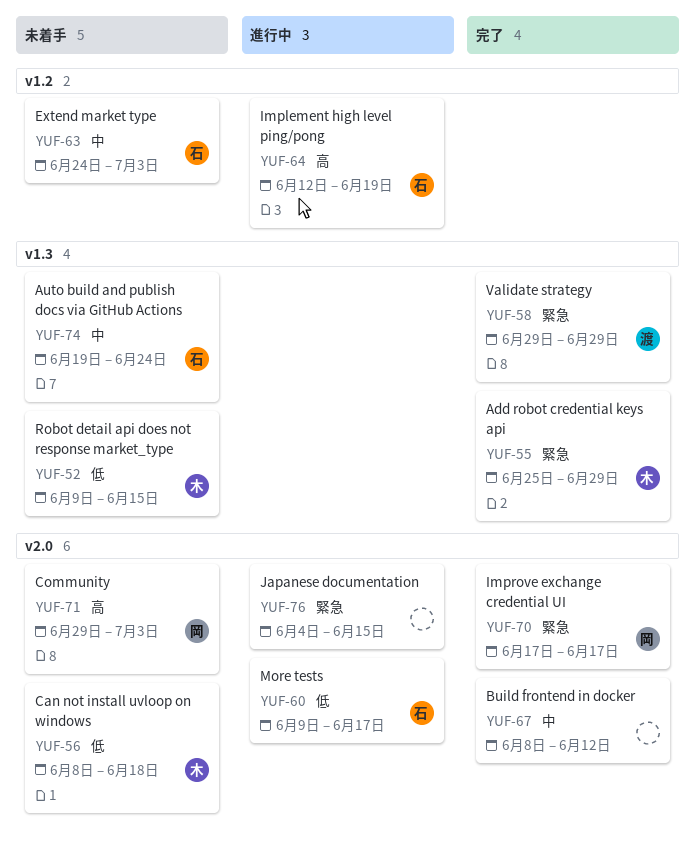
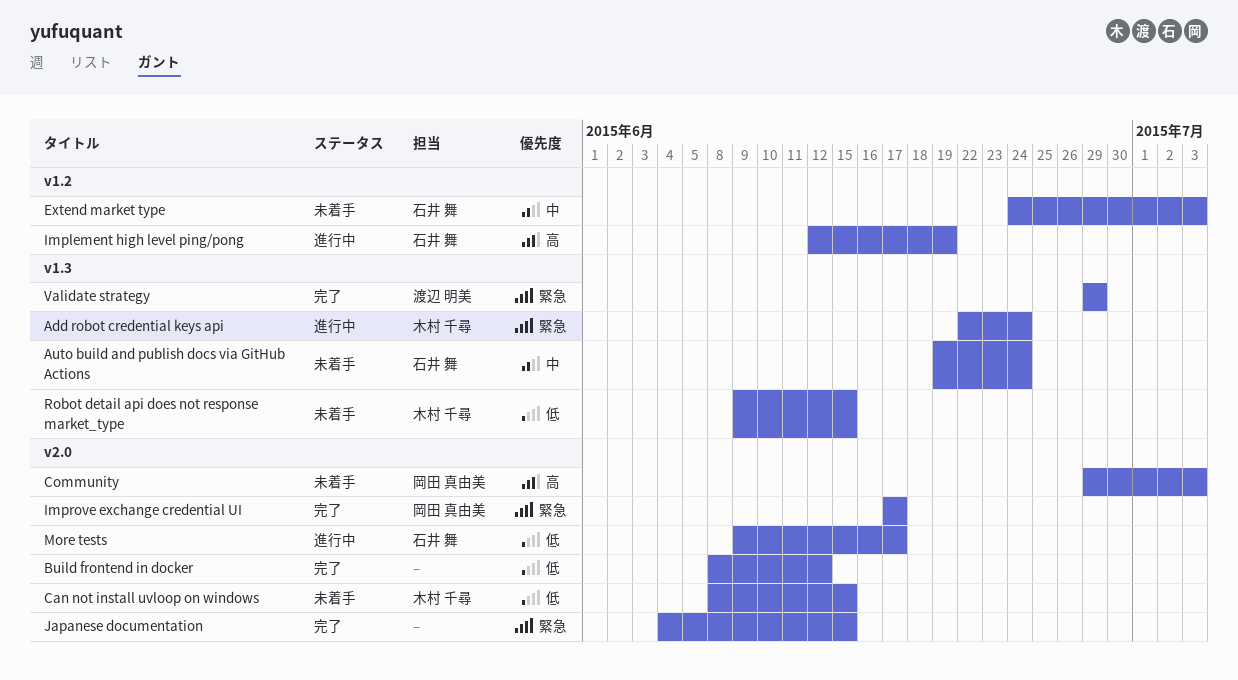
Add robot credential keys api, status: 完了 -> 進行中
Add robot credential keys api, start: Jun 25 -> Jun 22
Add robot credential keys api, due: Jun 29 -> Jun 24
Build frontend in docker, priority: 中 -> 低
Can not install uvloop on windows, due: Jun 18 -> Jun 15
Japanese documentation, status: 進行中 -> 完了

